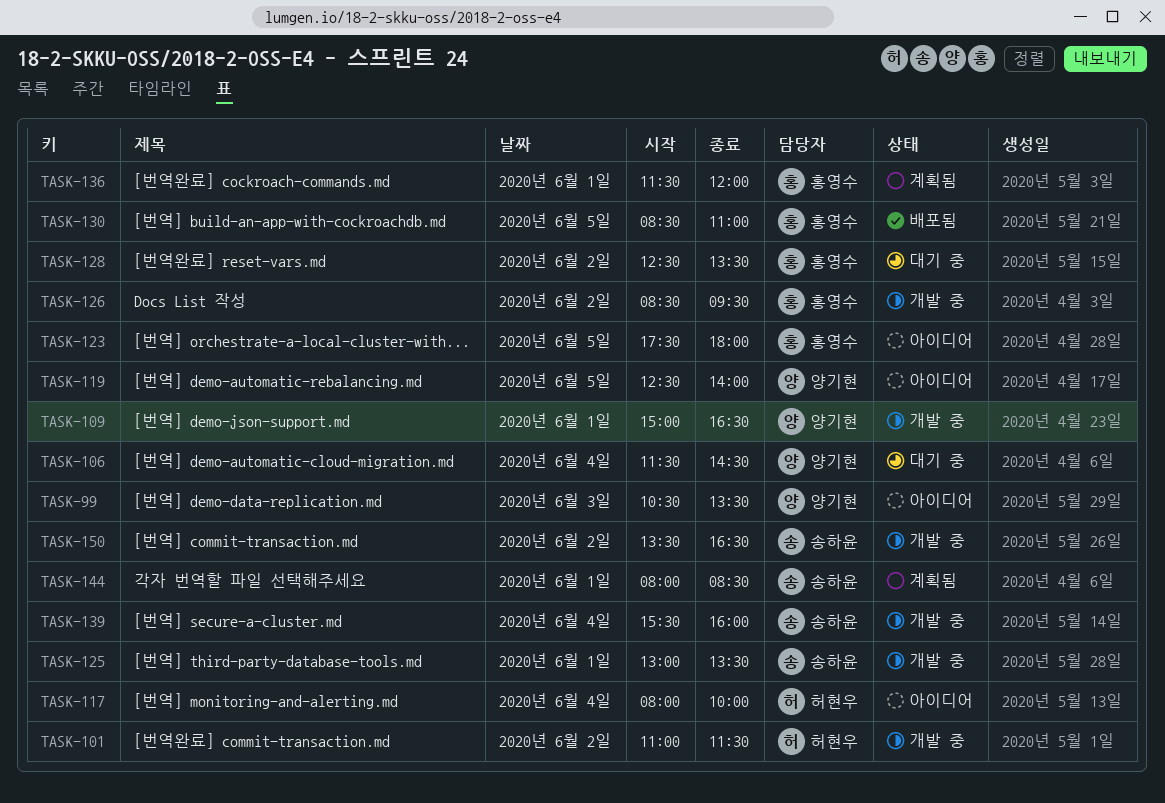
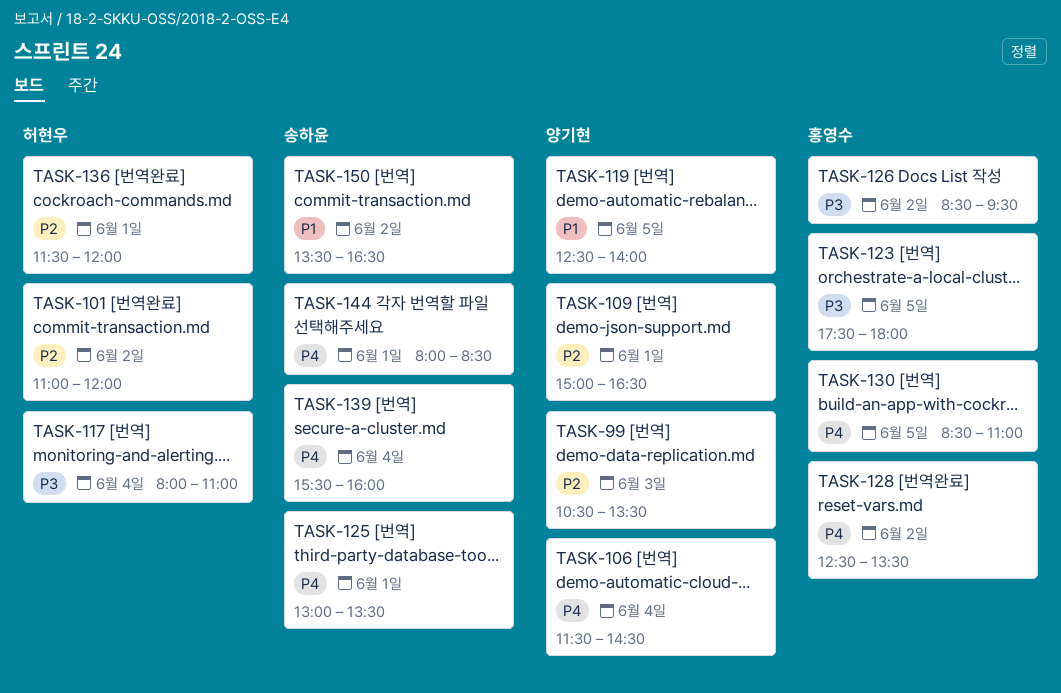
TASK-101, ends: 11:30 -> 12:00
TASK-117, ends: 10:00 -> 11:00
TASK-136, owner: 홍영수 -> 허현우

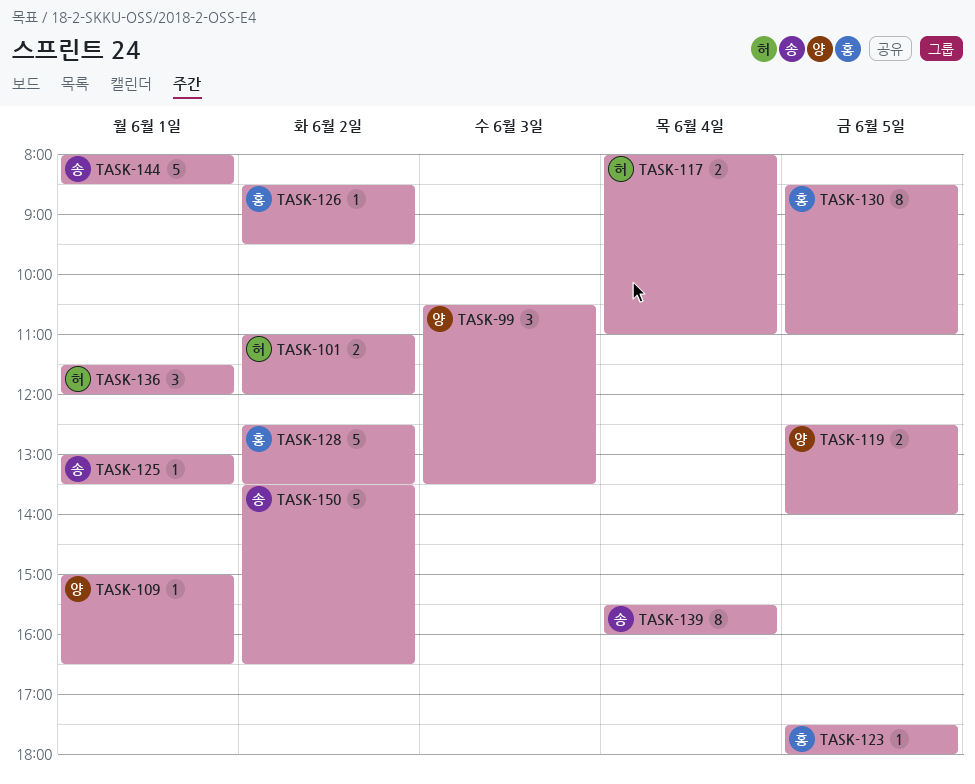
TASK-106: present -> none

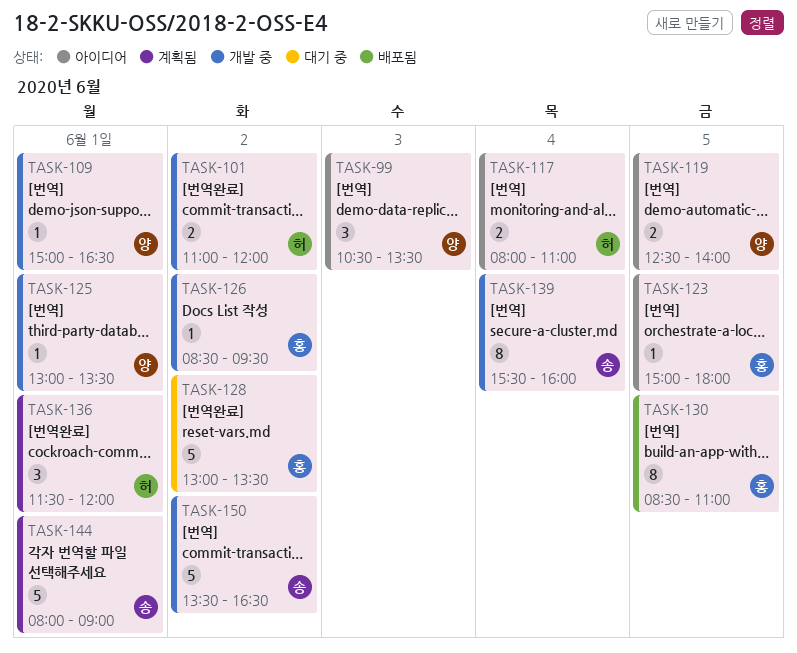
TASK-123, begins: 17:30 -> 15:00
TASK-125, owner: 송 -> 양
TASK-128, begins: 12:30 -> 13:00
TASK-144, ends: 08:30 -> 09:00

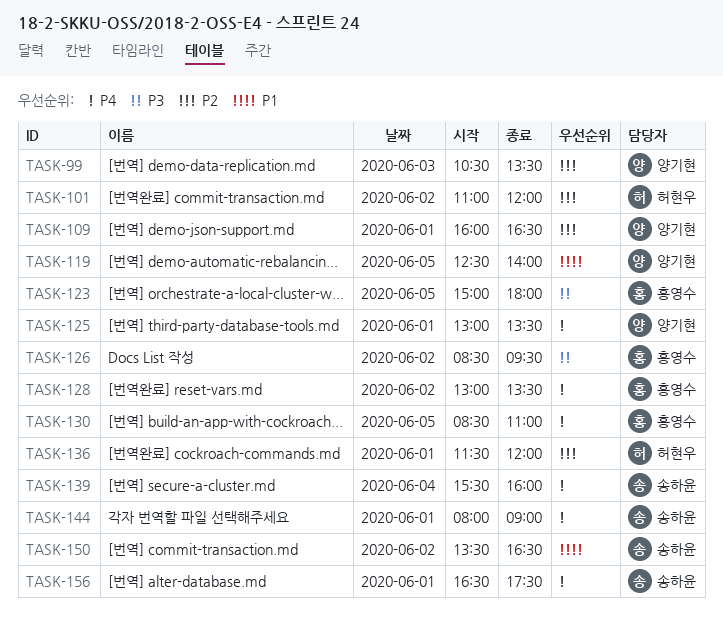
TASK-109, begins: 15:00 -> 16:00
TASK-117: present -> none
TASK-156: none -> present

